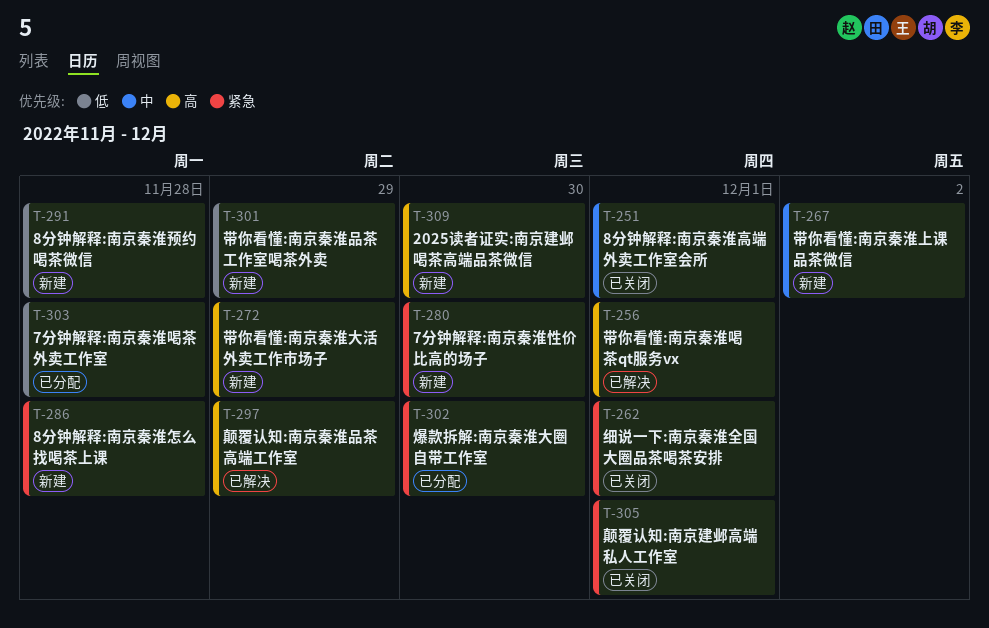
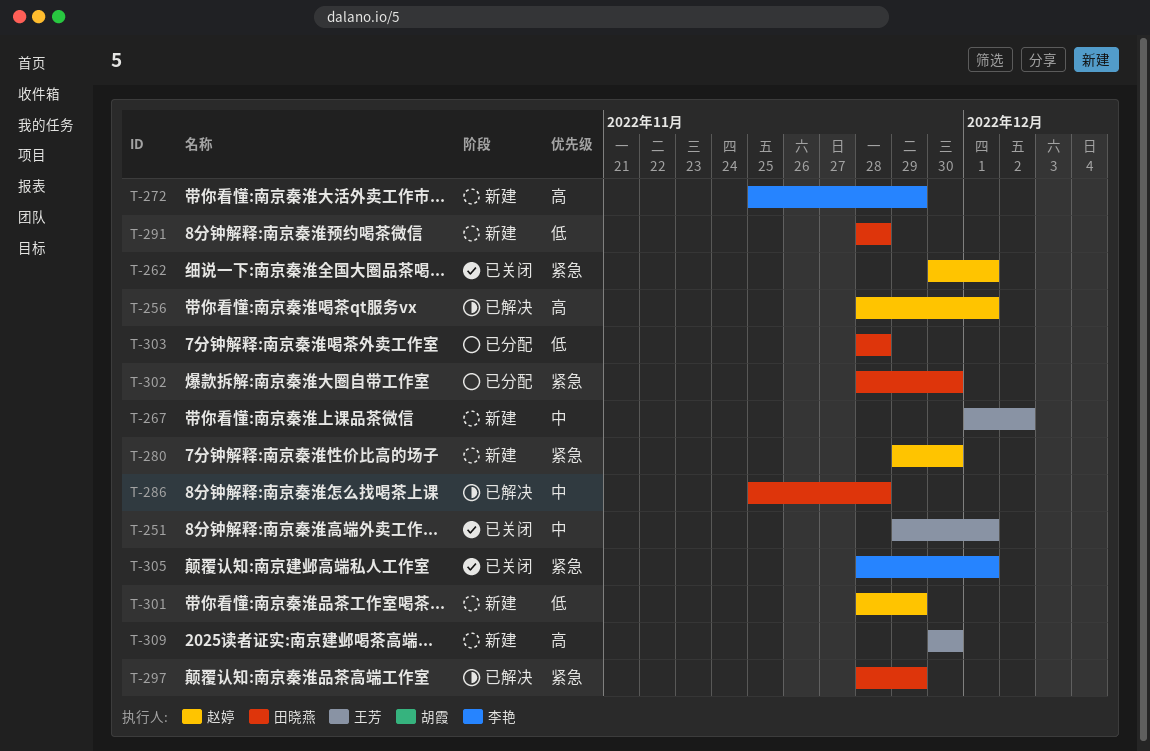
T-286, status: 新建 -> 已解决
T-286, priority: 紧急 -> 中
T-297, priority: 高 -> 紧急

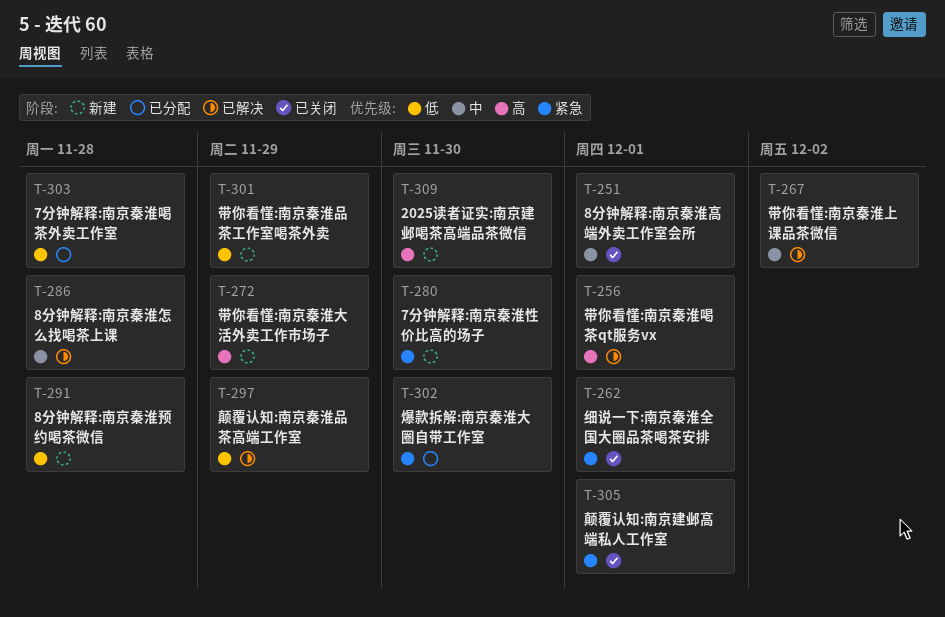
T-267, status: 新建 -> 已解决
T-297, priority: 紧急 -> 低

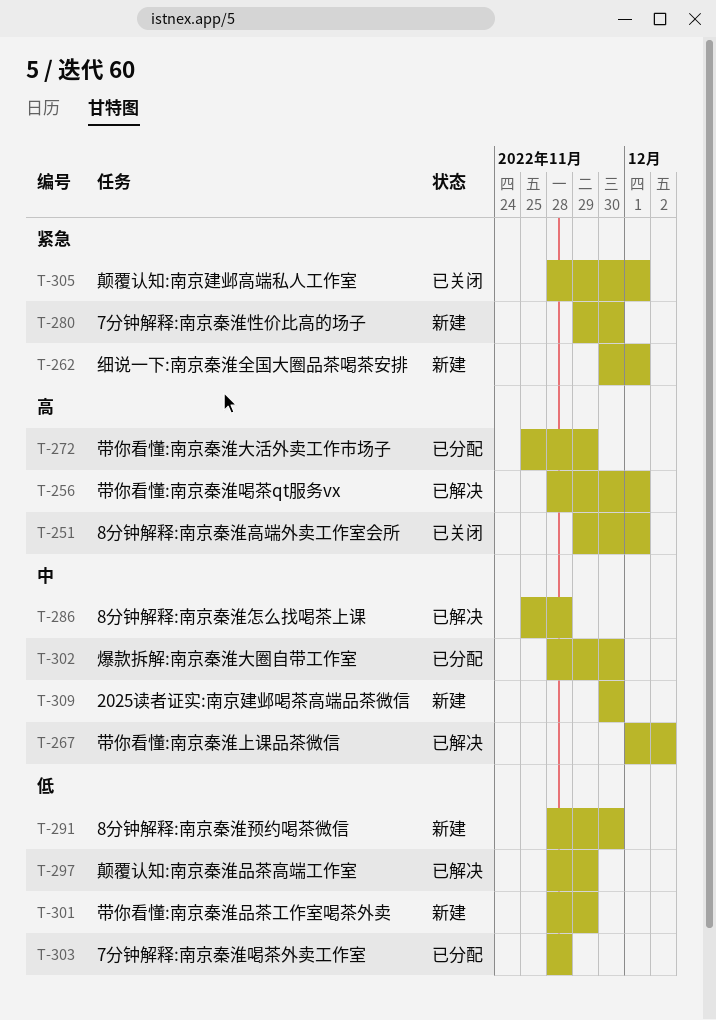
T-251, priority: 中 -> 高
T-262, status: 已关闭 -> 新建
T-272, status: 新建 -> 已分配
T-291, due: Nov 28 -> Nov 30
T-302, priority: 紧急 -> 中
T-309, priority: 高 -> 中

